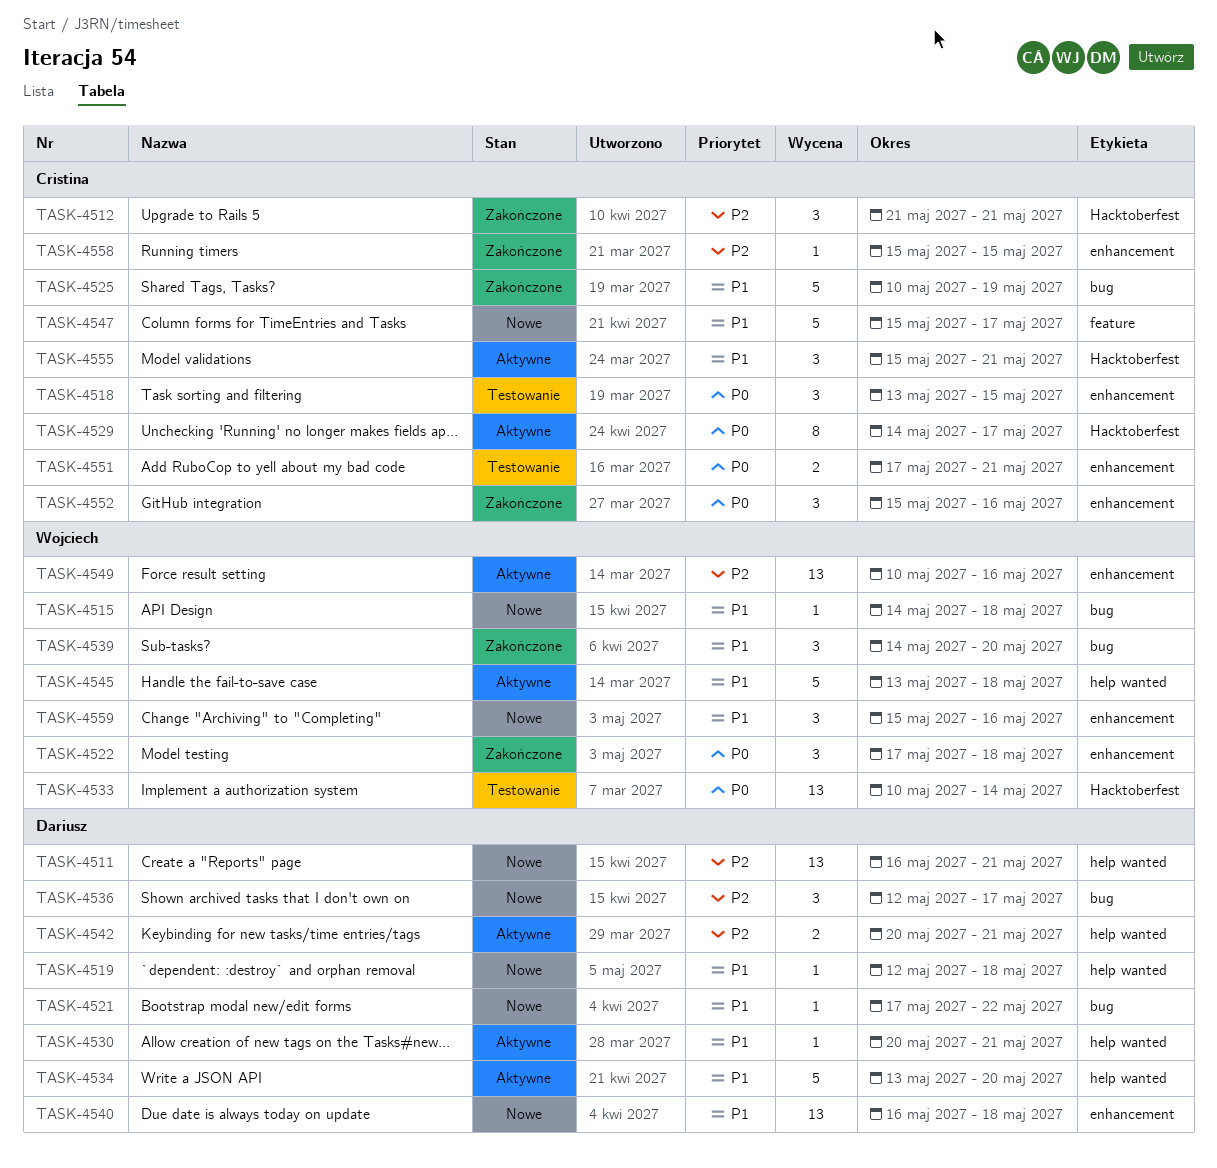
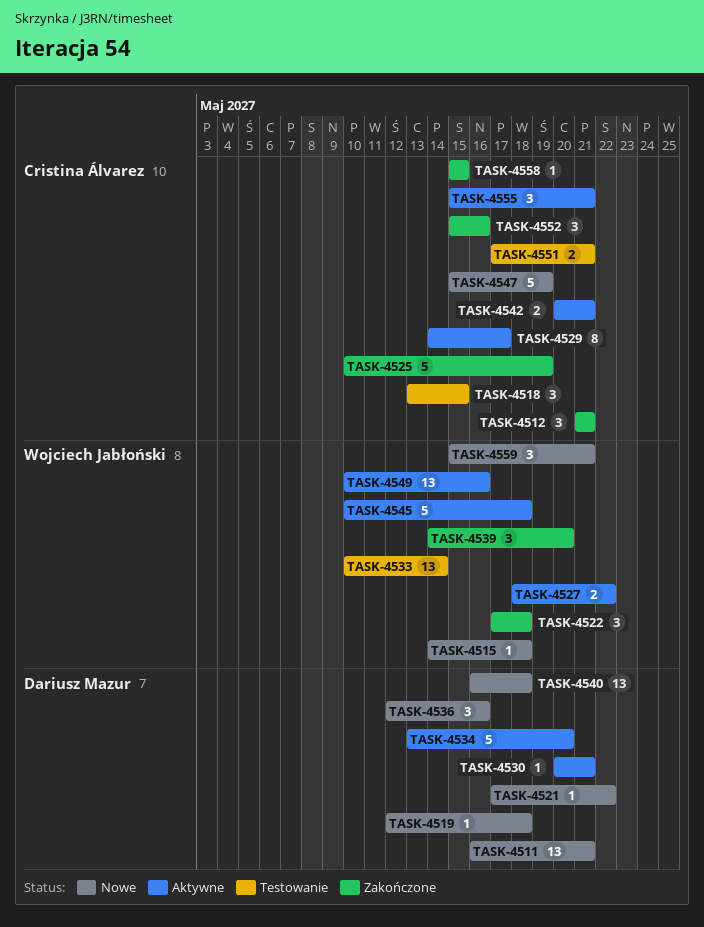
TASK-4527: none -> present
TASK-4536, due: May 17 -> May 16
TASK-4542, owner: Dariusz Mazur -> Cristina Álvarez
TASK-4545, start: May 13 -> May 10
TASK-4547, due: May 17 -> May 19
TASK-4559, due: May 16 -> May 21

